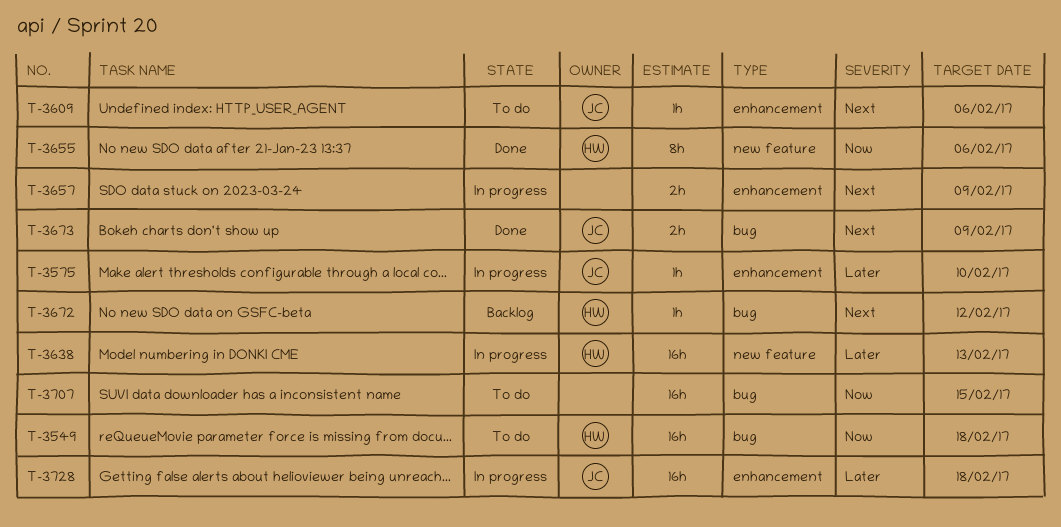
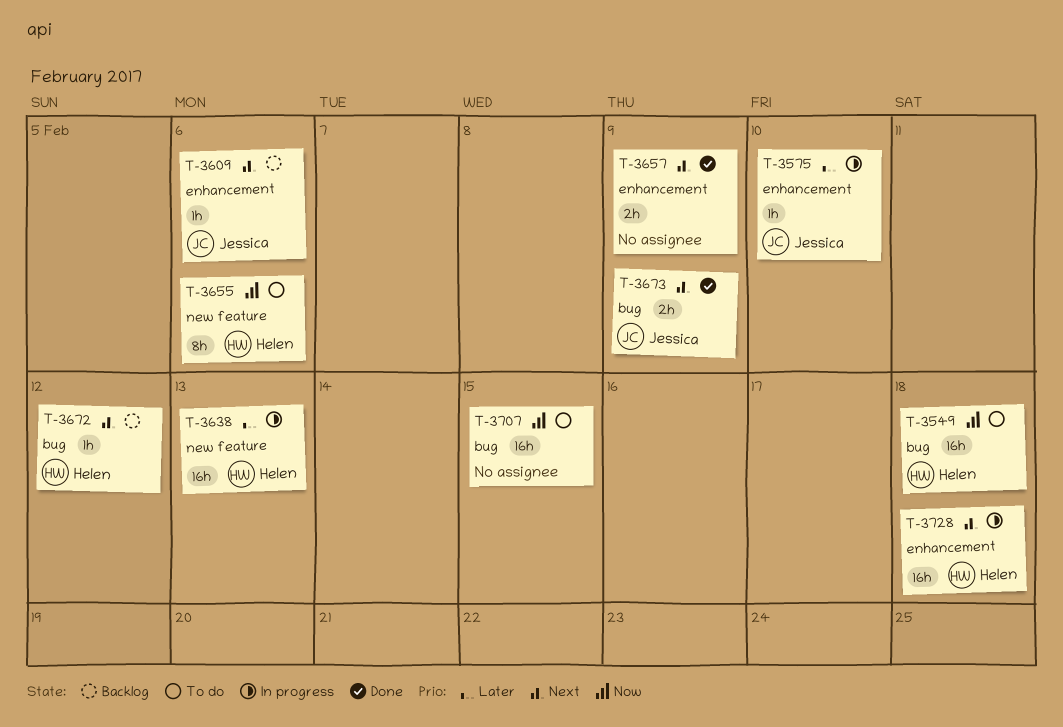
T-3609, status: To do -> Backlog
T-3655, status: Done -> To do
T-3657, status: In progress -> Done
T-3728, owner: Jessica -> Helen
T-3728, priority: Later -> Next

